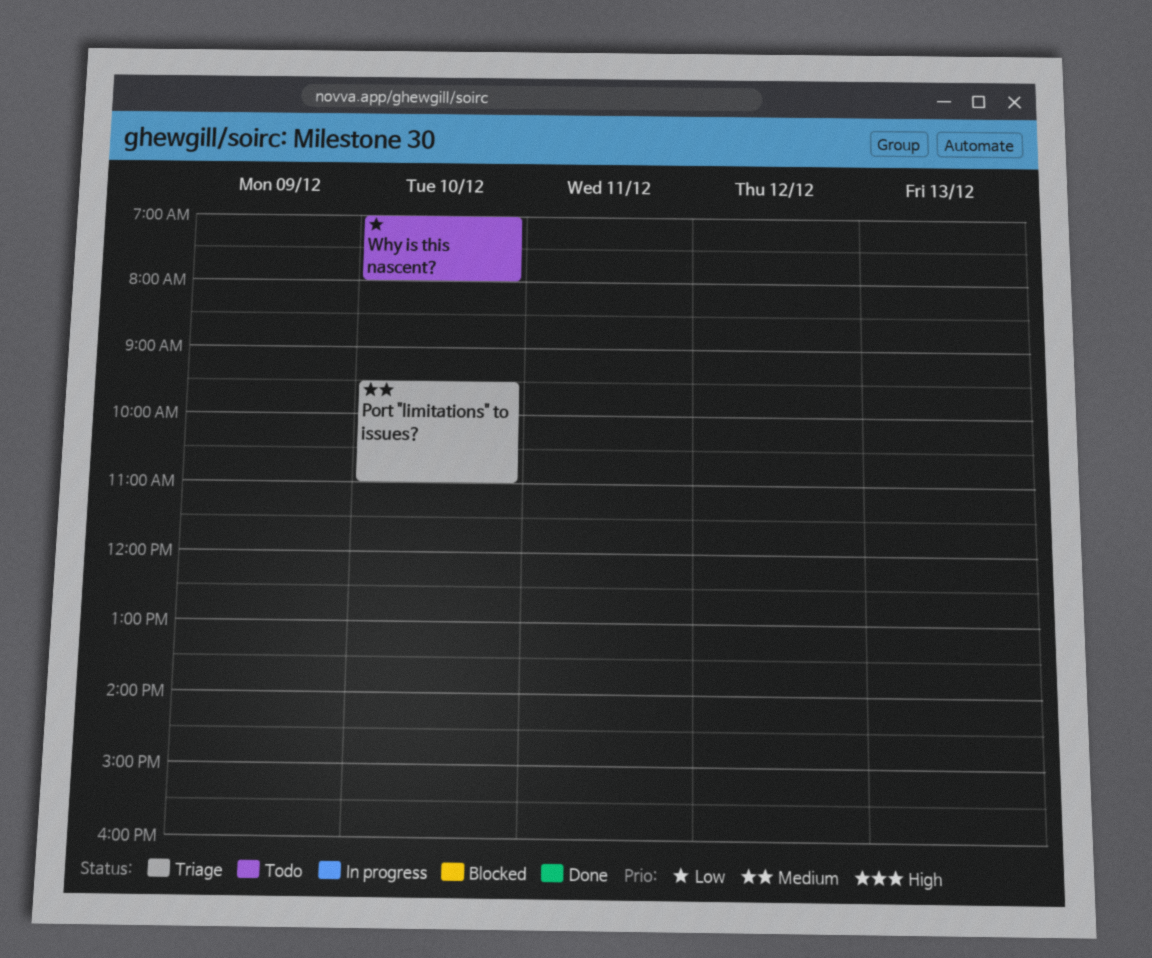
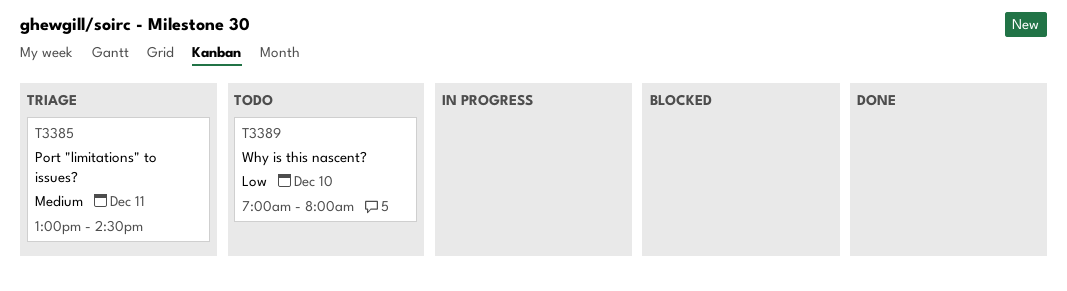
Port "limitations" to issues?, day: Dec 10 -> Dec 11
Port "limitations" to issues?, begins: 09:30 -> 13:00
Port "limitations" to issues?, ends: 11:00 -> 14:30

